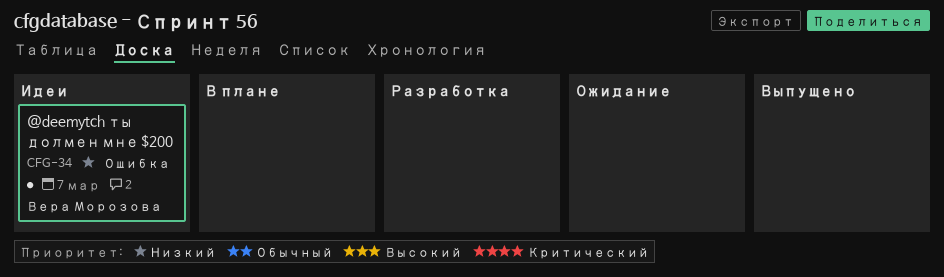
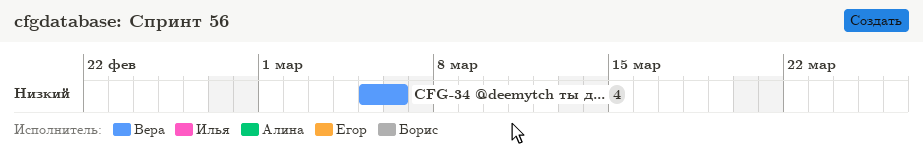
CFG-34, estimate: 1 -> 4
CFG-34, due: Mar 7 -> Mar 6

